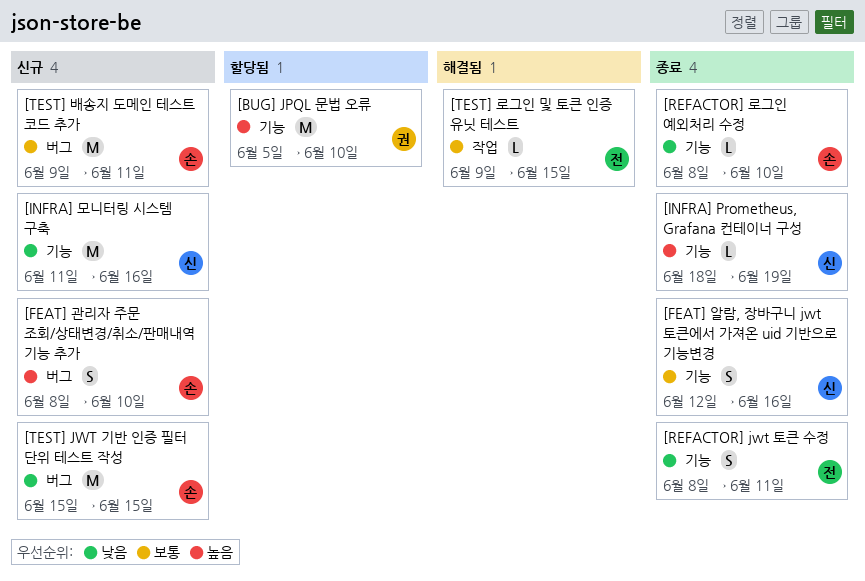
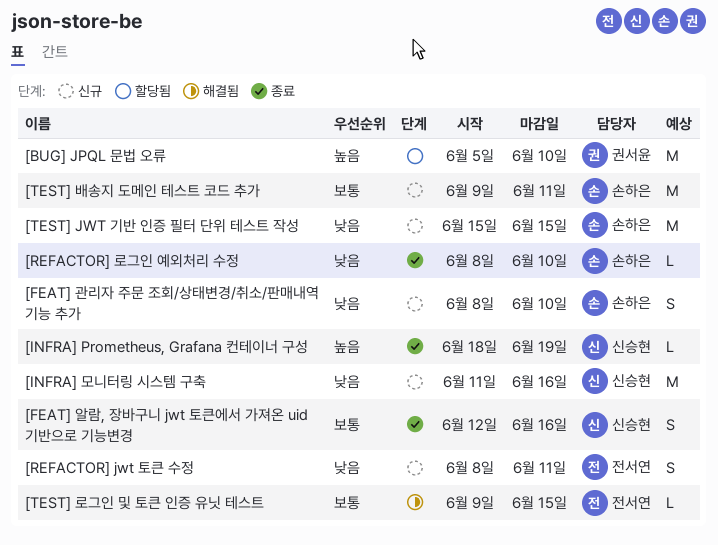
[FEAT] 관리자 주문 조회/상태변경/취소/판매내역 기능 추가, priority: 높음 -> 낮음
[REFACTOR] jwt 토큰 수정, status: 종료 -> 신규

